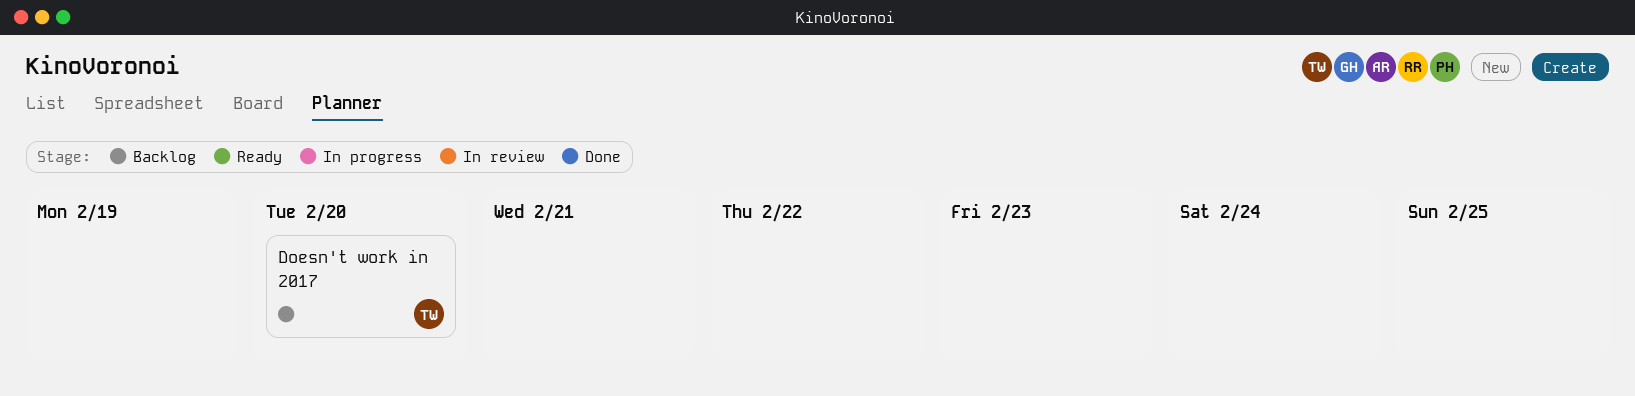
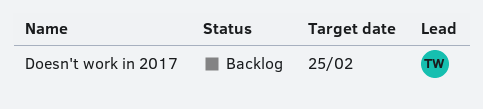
Doesn't work in 2017, due: Feb 20 -> Feb 25

